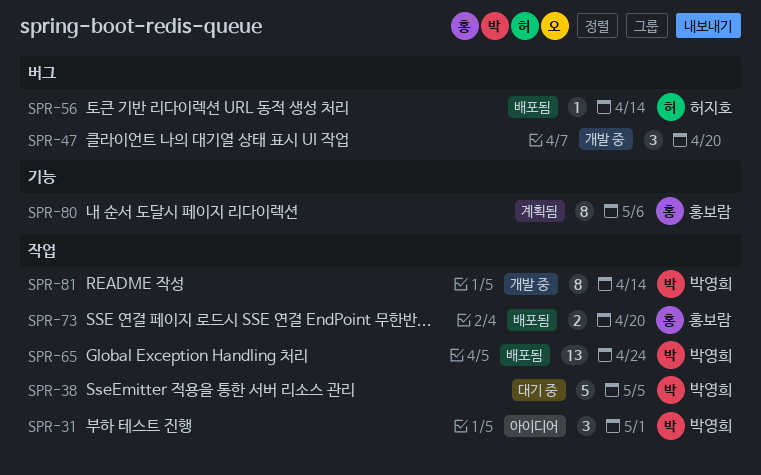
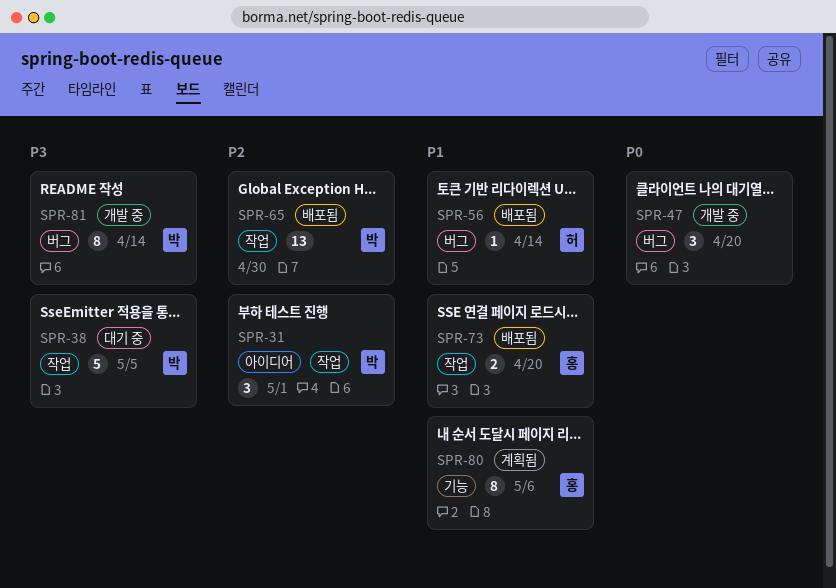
SPR-65, due: Apr 24 -> Apr 30
SPR-81, label: 작업 -> 버그

